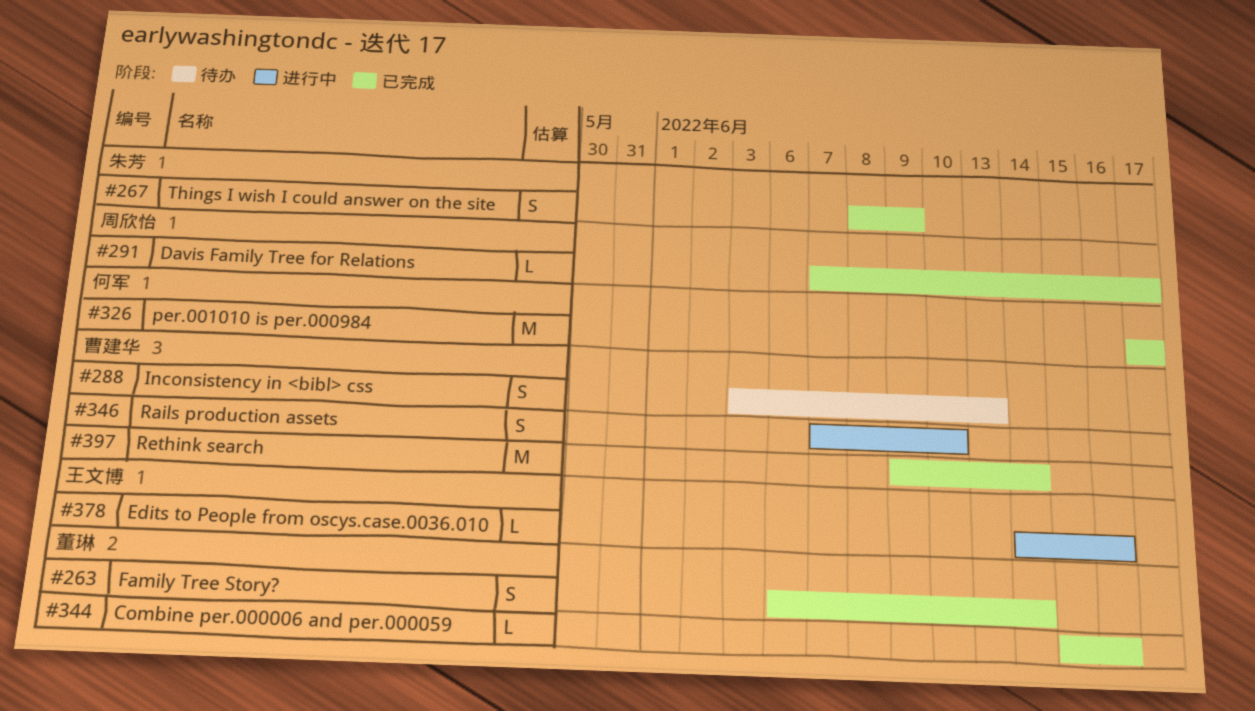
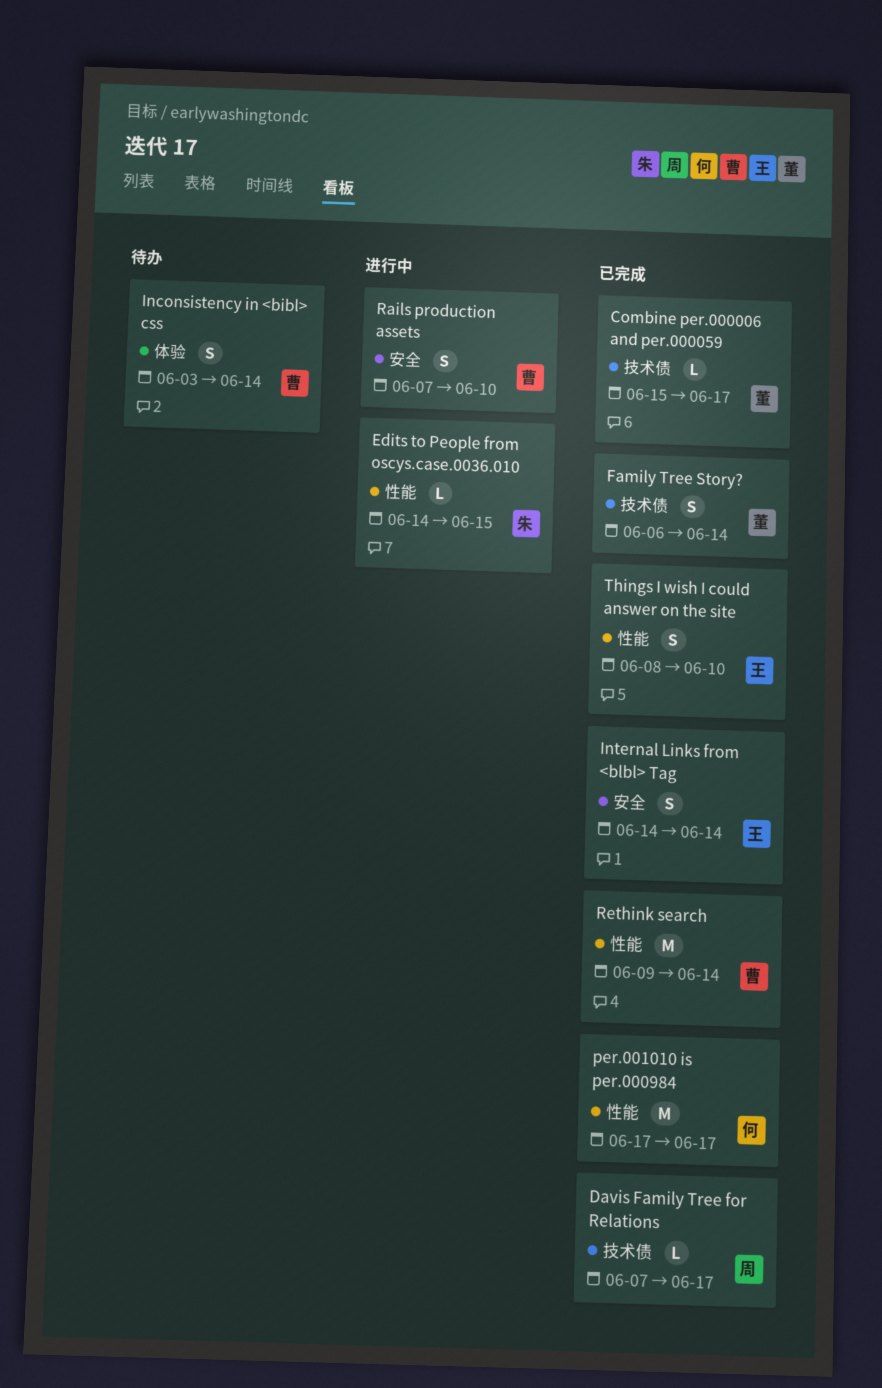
Combine per.000006 and per.000059, due: Jun 16 -> Jun 17
Edits to People from oscys.case.0036.010, owner: 王文博 -> 朱芳
Edits to People from oscys.case.0036.010, due: Jun 16 -> Jun 15
Inconsistency in <bibl> css, due: Jun 13 -> Jun 14
Internal Links from <blbl> Tag: none -> present
Things I wish I could answer on the site, owner: 朱芳 -> 王文博
Things I wish I could answer on the site, due: Jun 9 -> Jun 10

